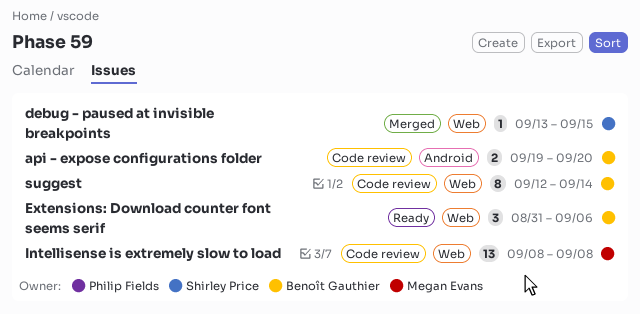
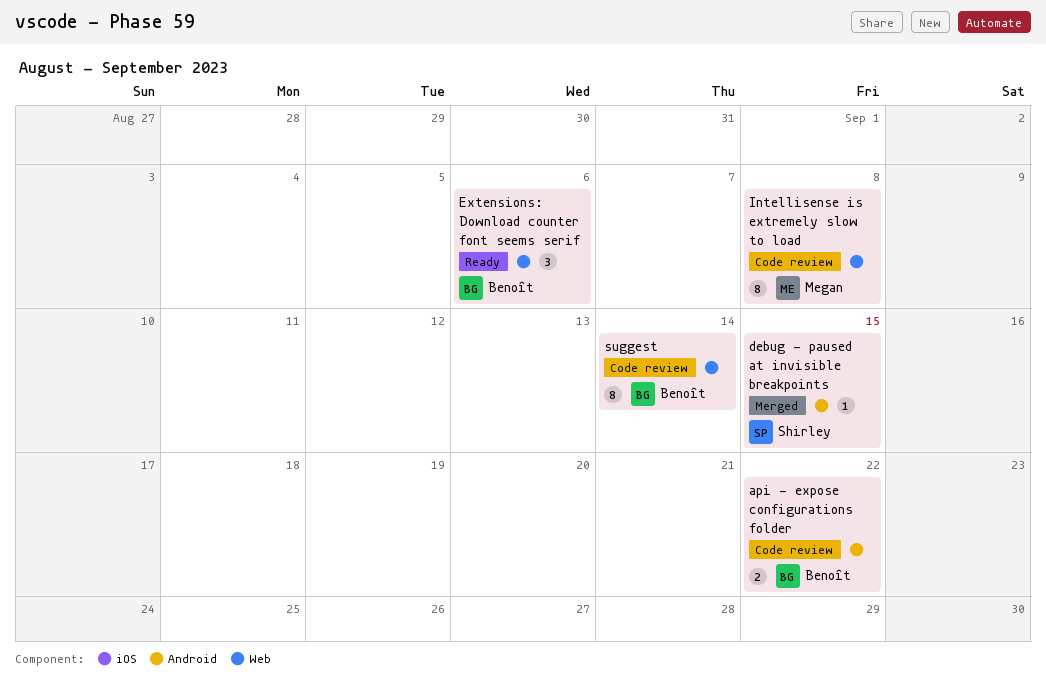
api - expose configurations folder, due: Sep 20 -> Sep 22
debug - paused at invisible breakpoints, label: Web -> Android
Intellisense is extremely slow to load, estimate: 13 -> 8

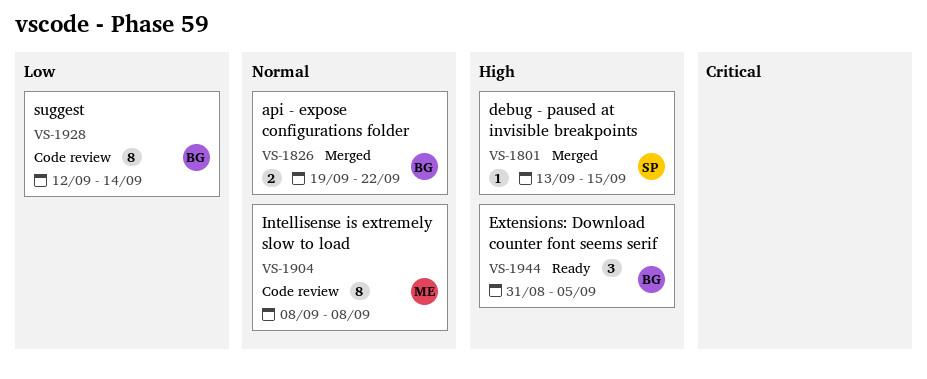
api - expose configurations folder, status: Code review -> Merged
Extensions: Download counter font seems serif, due: Sep 6 -> Sep 5

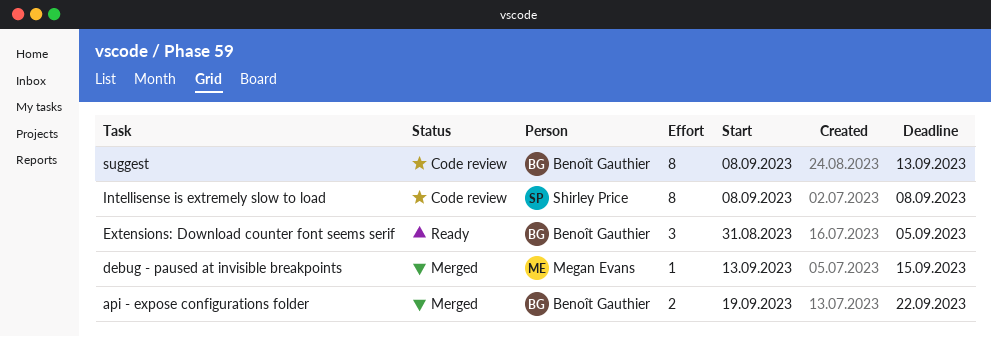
debug - paused at invisible breakpoints, owner: Shirley Price -> Megan Evans
Intellisense is extremely slow to load, owner: Megan Evans -> Shirley Price
suggest, start: Sep 12 -> Sep 8
suggest, due: Sep 14 -> Sep 13

